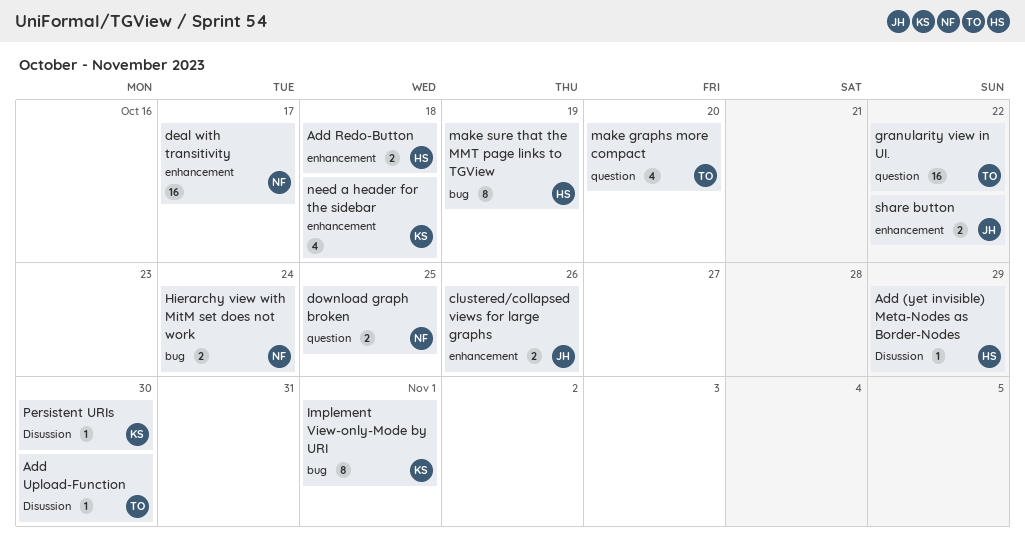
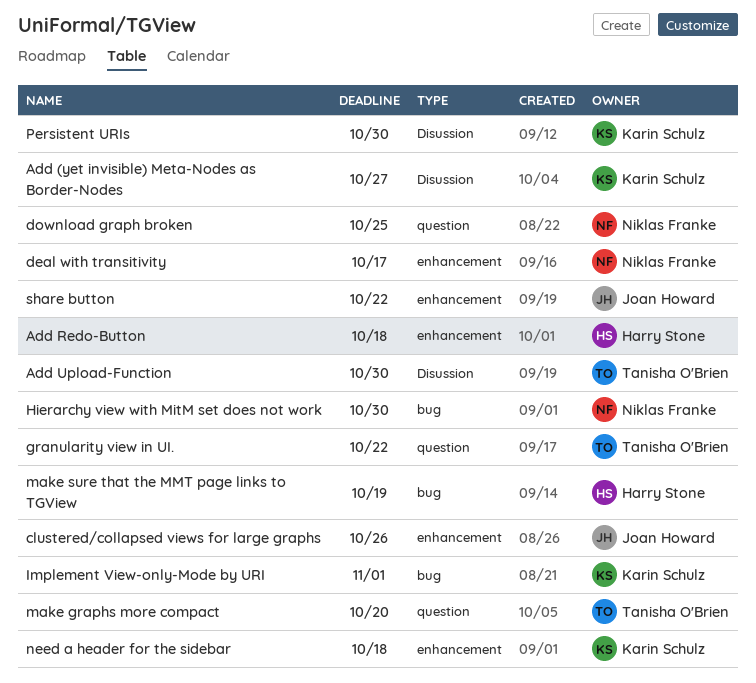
Add (yet invisible) Meta-Nodes as Border-Nodes, owner: Harry Stone -> Karin Schulz
Add (yet invisible) Meta-Nodes as Border-Nodes, due: Oct 29 -> Oct 27
Hierarchy view with MitM set does not work, due: Oct 24 -> Oct 30

